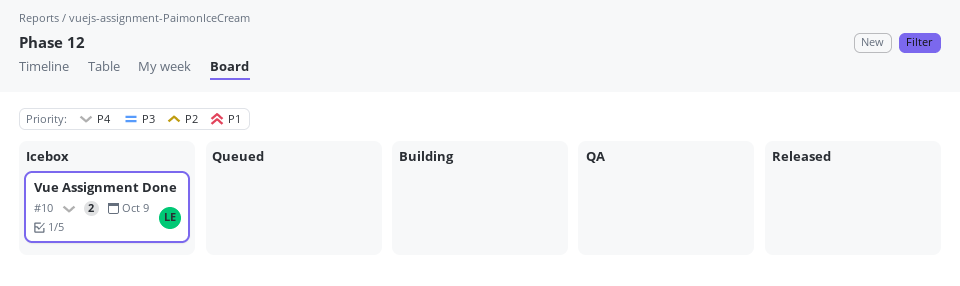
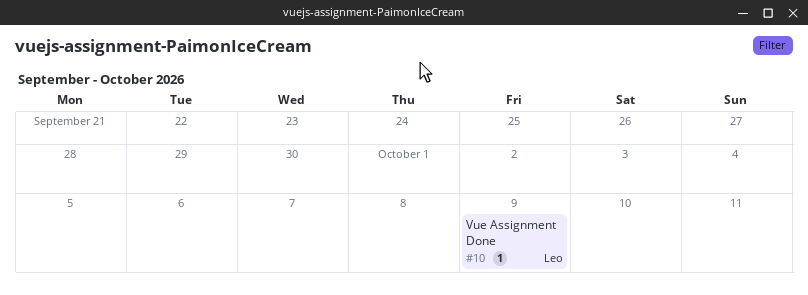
#10, estimate: 2 -> 1

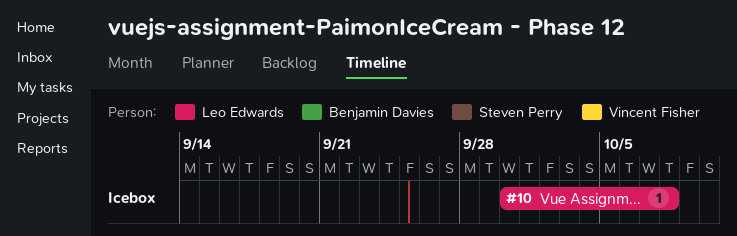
#10, due: Oct 9 -> Oct 8

